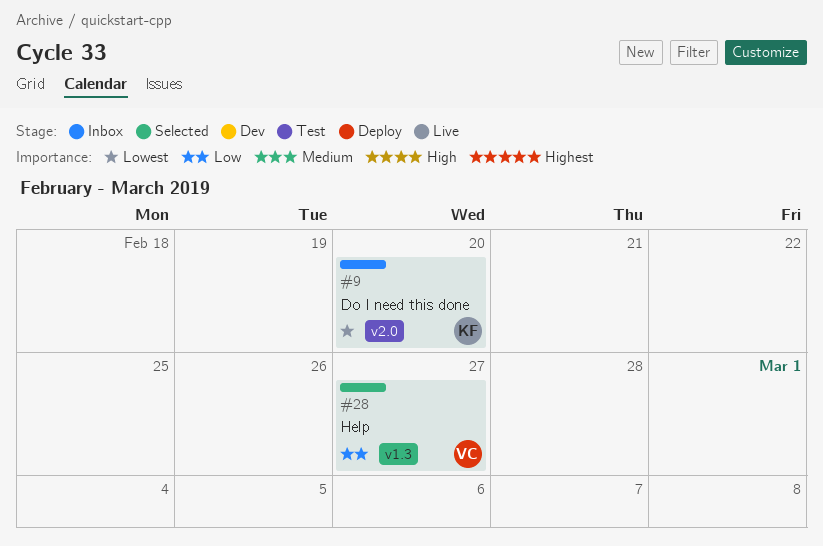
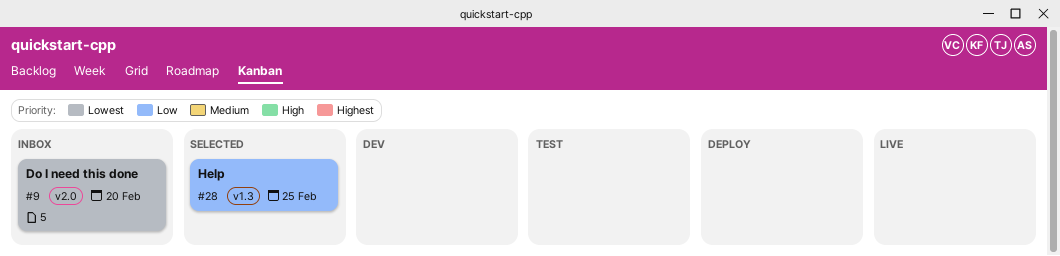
#28, due: Feb 27 -> Feb 25

